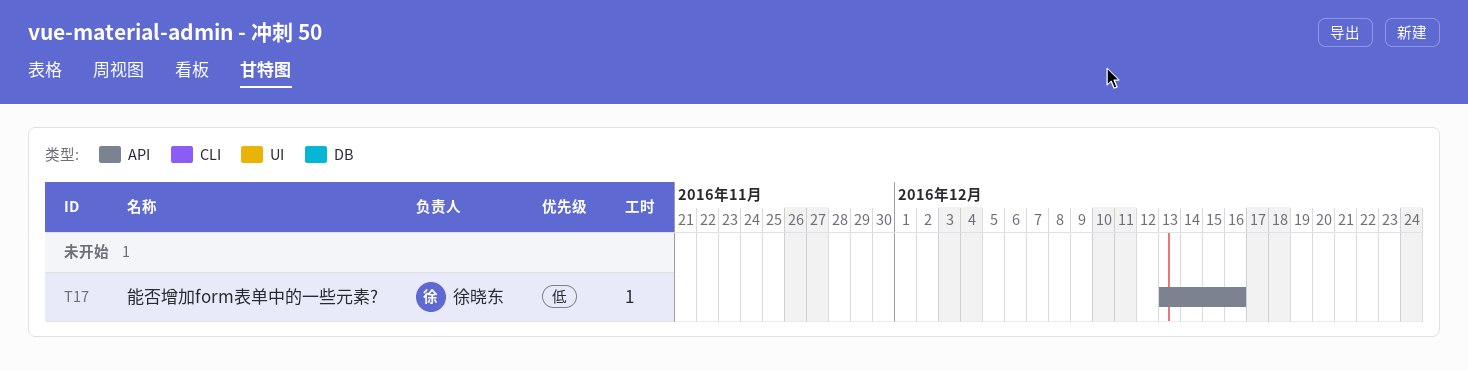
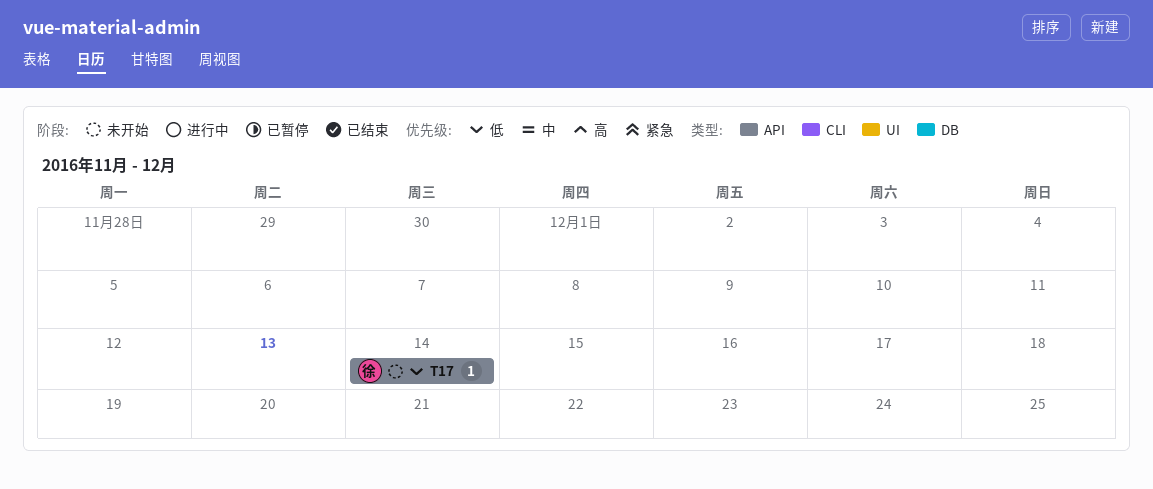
T17, start: Dec 13 -> Dec 14
T17, due: Dec 16 -> Dec 14

